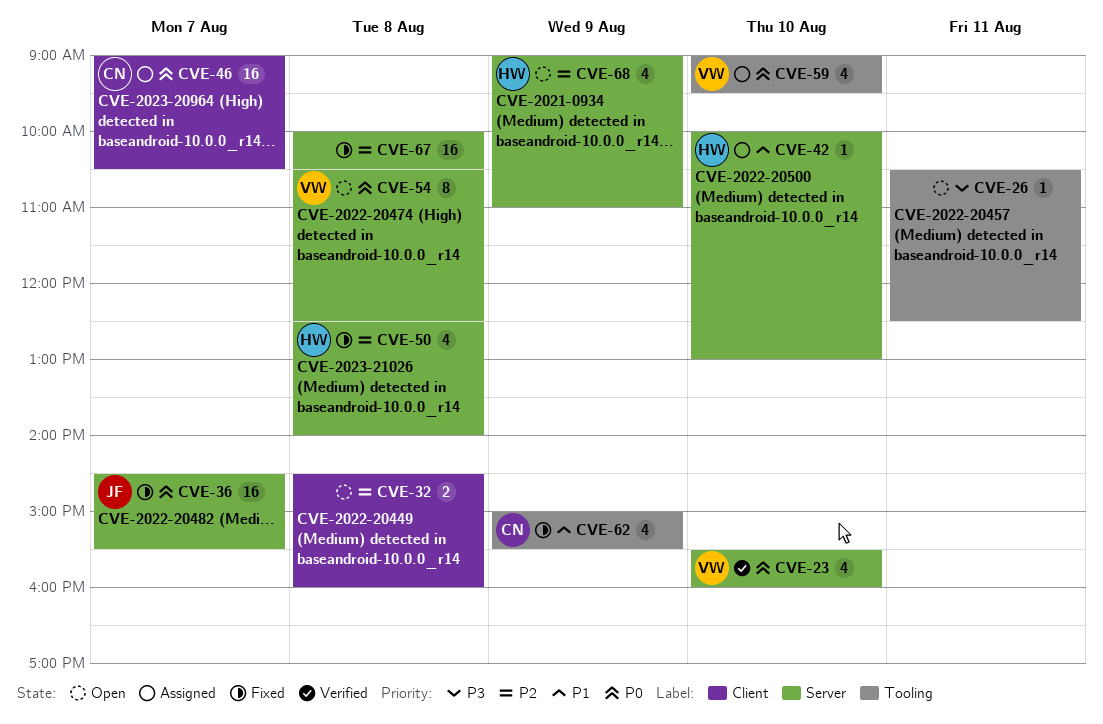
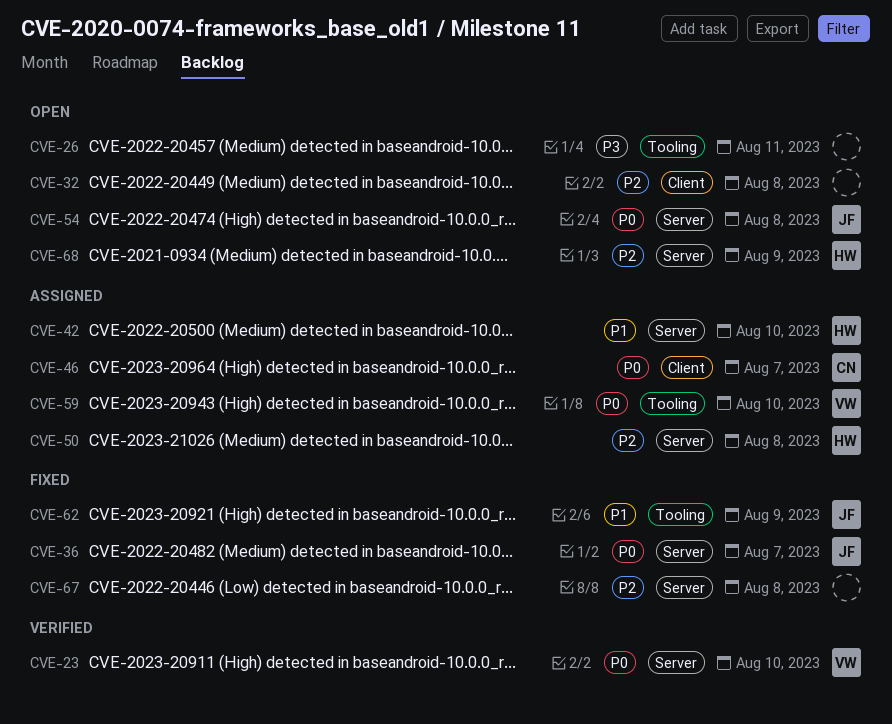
CVE-50, status: Fixed -> Assigned
CVE-54, owner: VW -> JF
CVE-62, owner: CN -> JF

